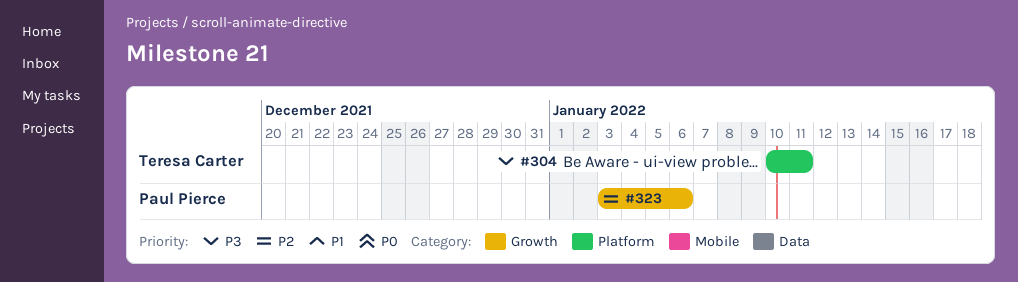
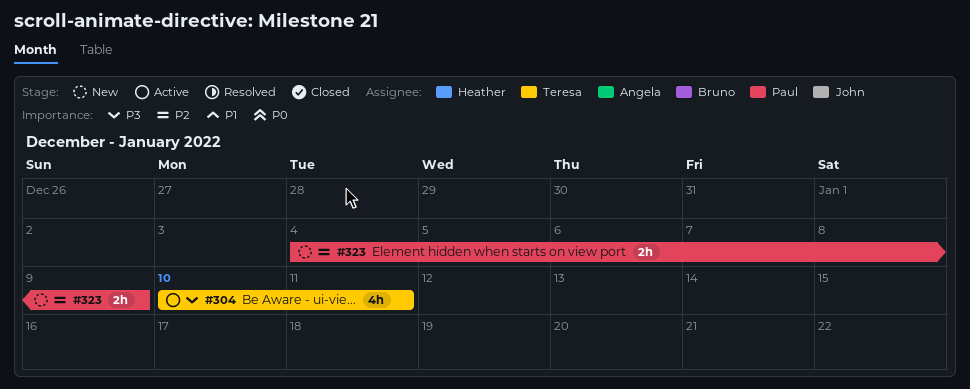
#323, start: Jan 3 -> Jan 4
#323, due: Jan 6 -> Jan 9

